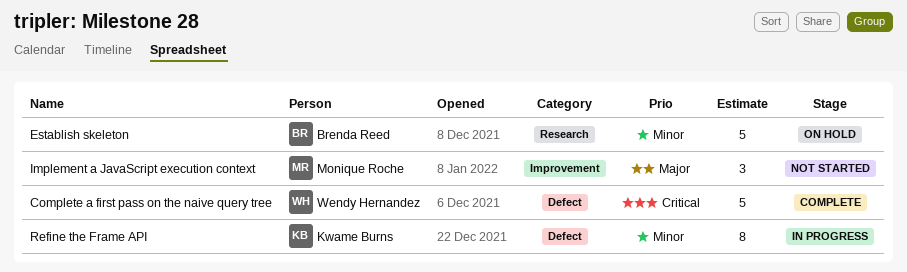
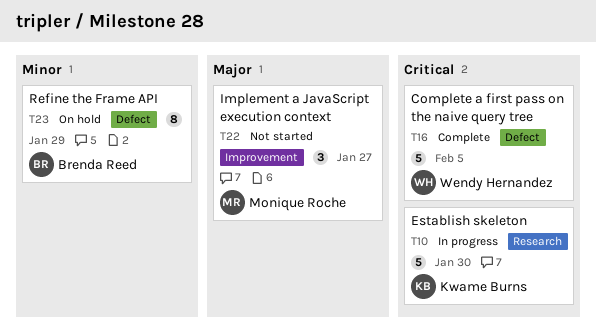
Establish skeleton, status: On hold -> In progress
Establish skeleton, owner: Brenda Reed -> Kwame Burns
Establish skeleton, priority: Minor -> Critical
Refine the Frame API, status: In progress -> On hold
Refine the Frame API, owner: Kwame Burns -> Brenda Reed

